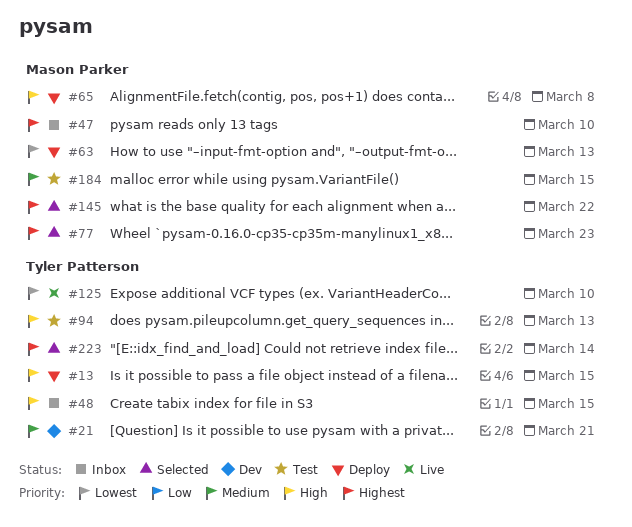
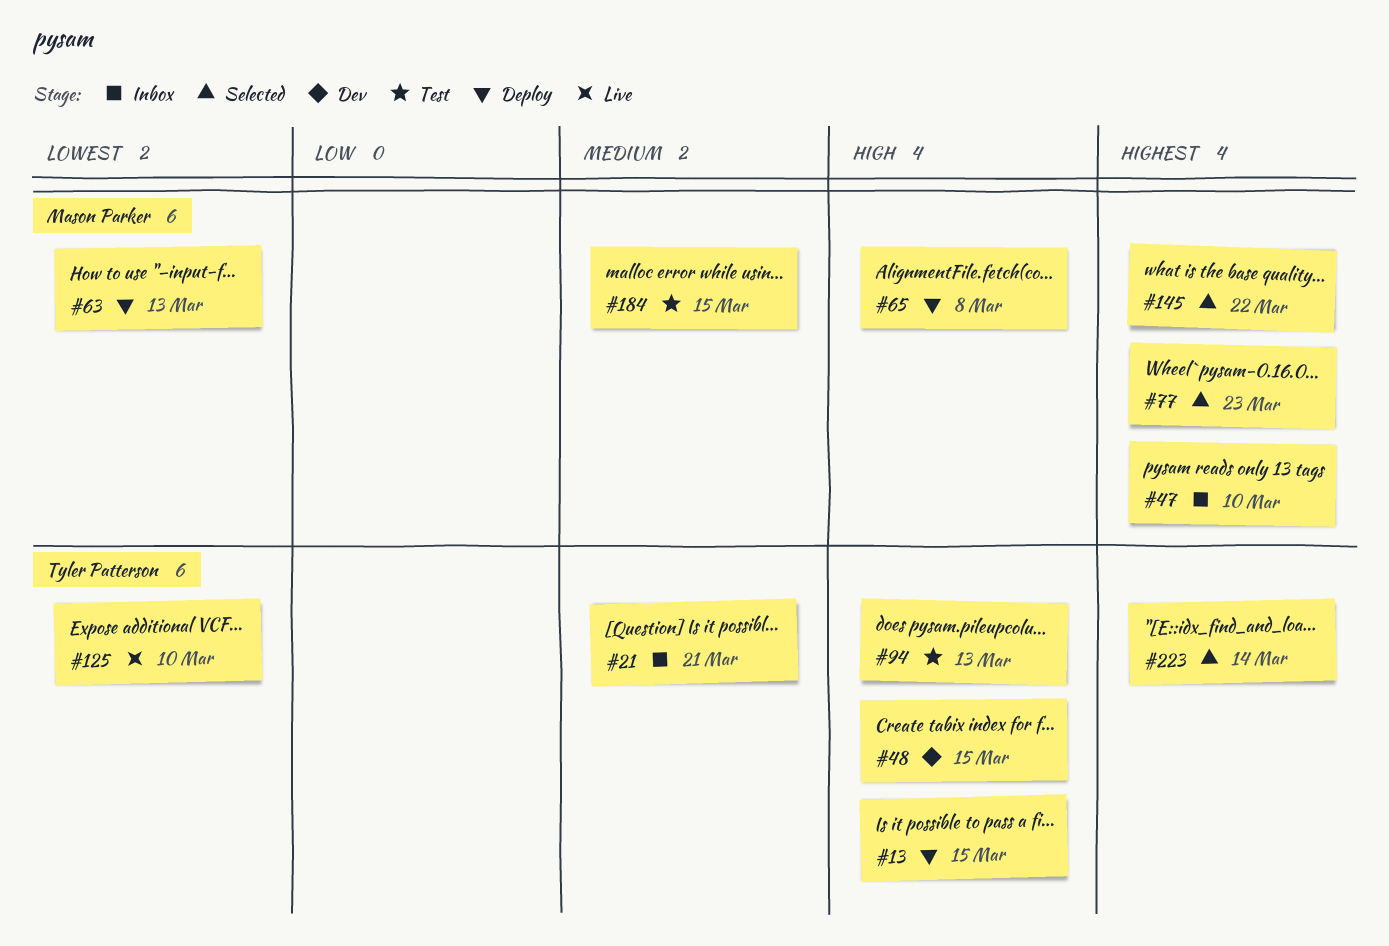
#21, status: Dev -> Inbox
#48, status: Inbox -> Dev

